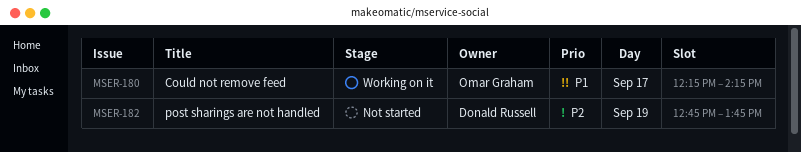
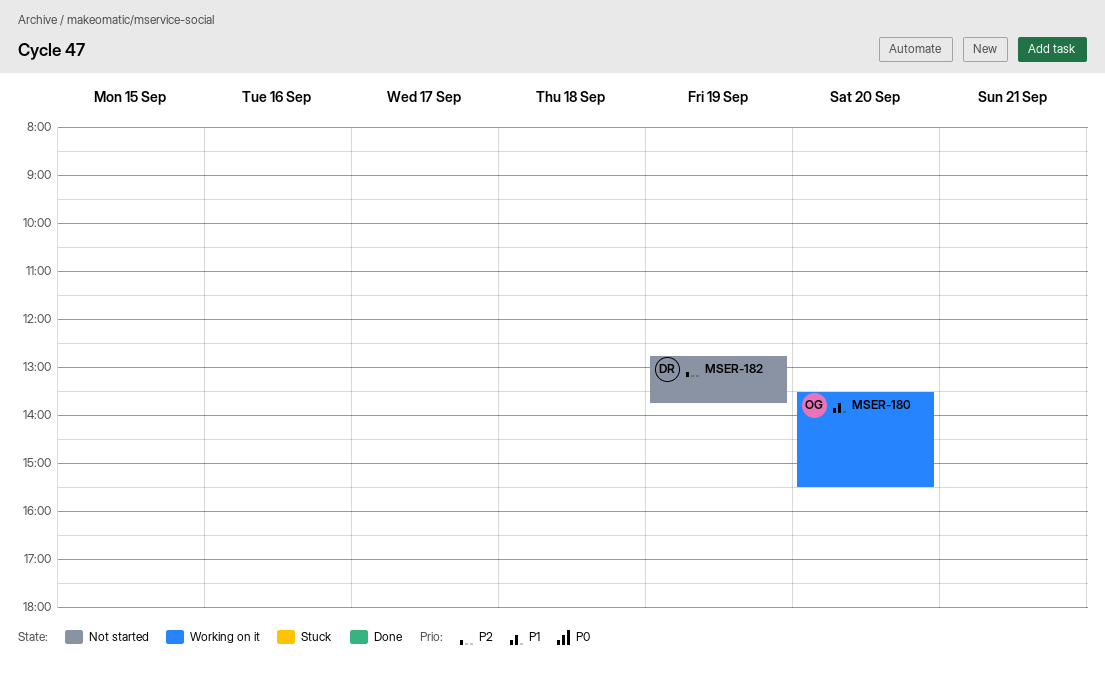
MSER-180, day: Sep 17 -> Sep 20
MSER-180, begins: 12:15 -> 13:30
MSER-180, ends: 14:15 -> 15:30

